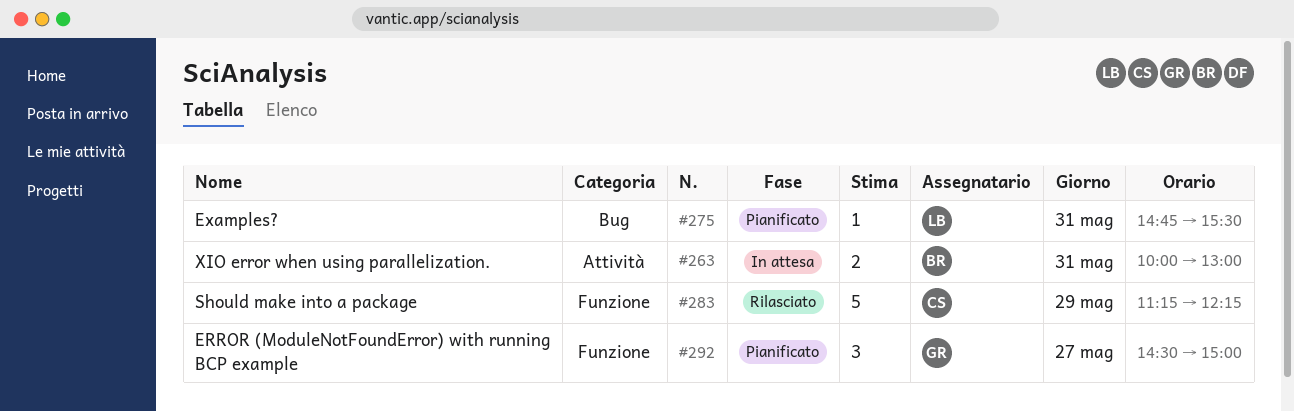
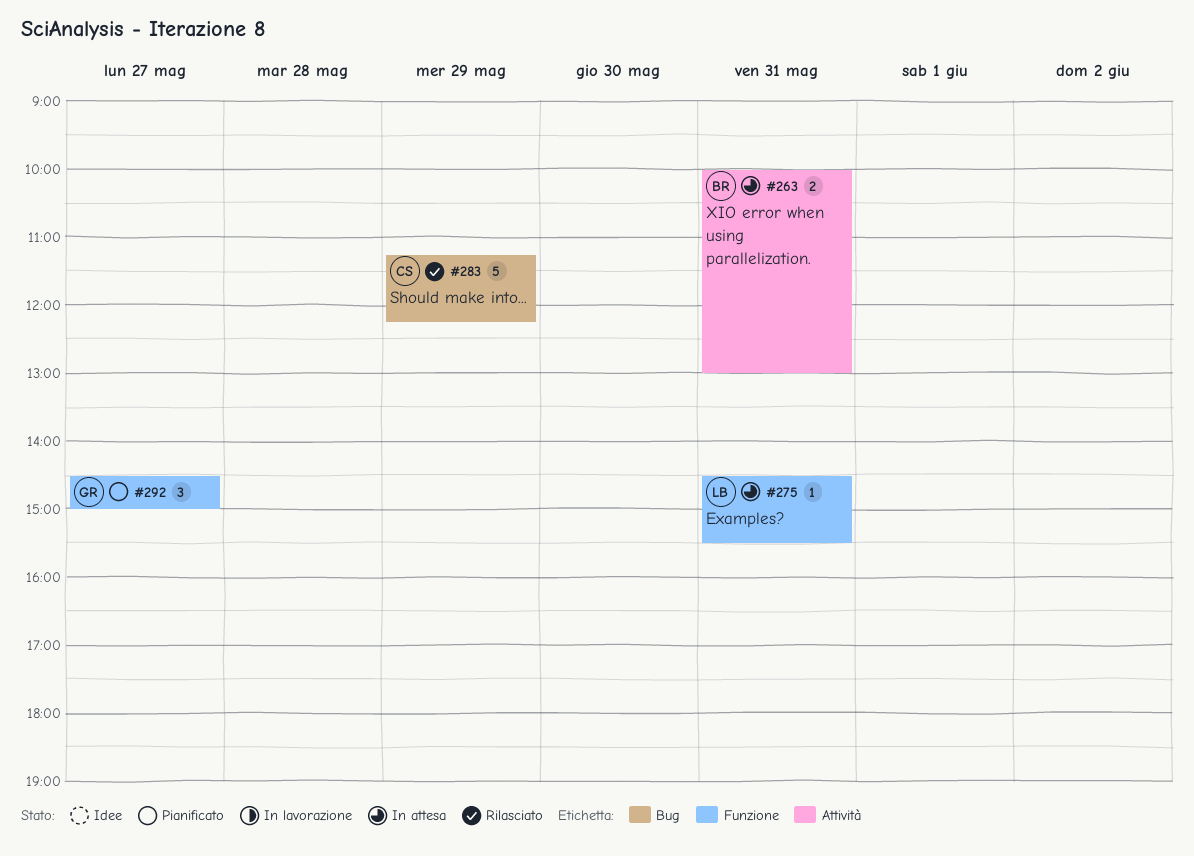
#275, status: Pianificato -> In attesa
#275, label: Bug -> Funzione
#275, begins: 14:45 -> 14:30
#283, label: Funzione -> Bug

